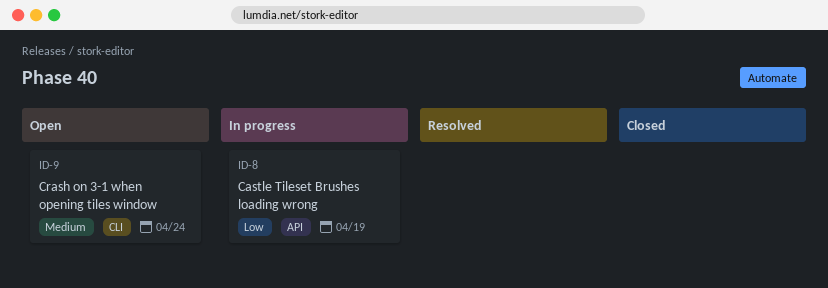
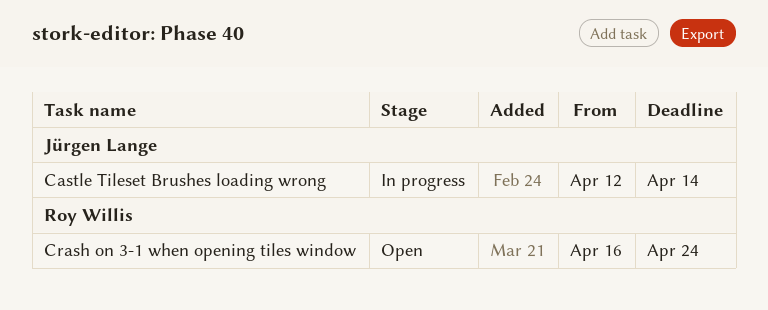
Castle Tileset Brushes loading wrong, due: Apr 19 -> Apr 14

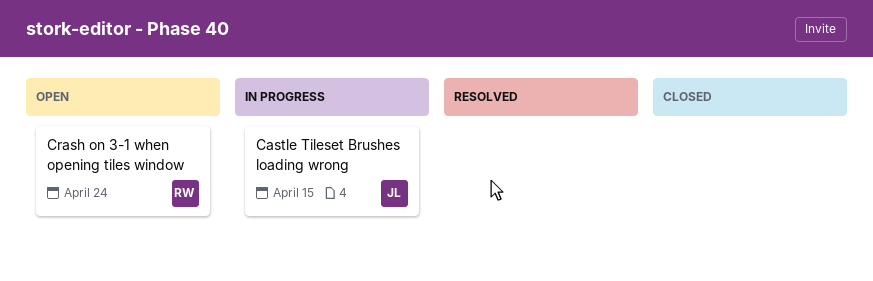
Castle Tileset Brushes loading wrong, due: Apr 14 -> Apr 15

